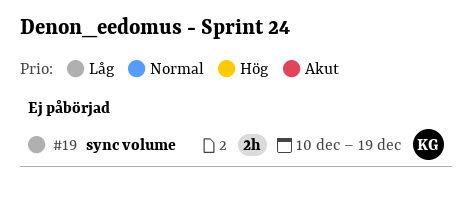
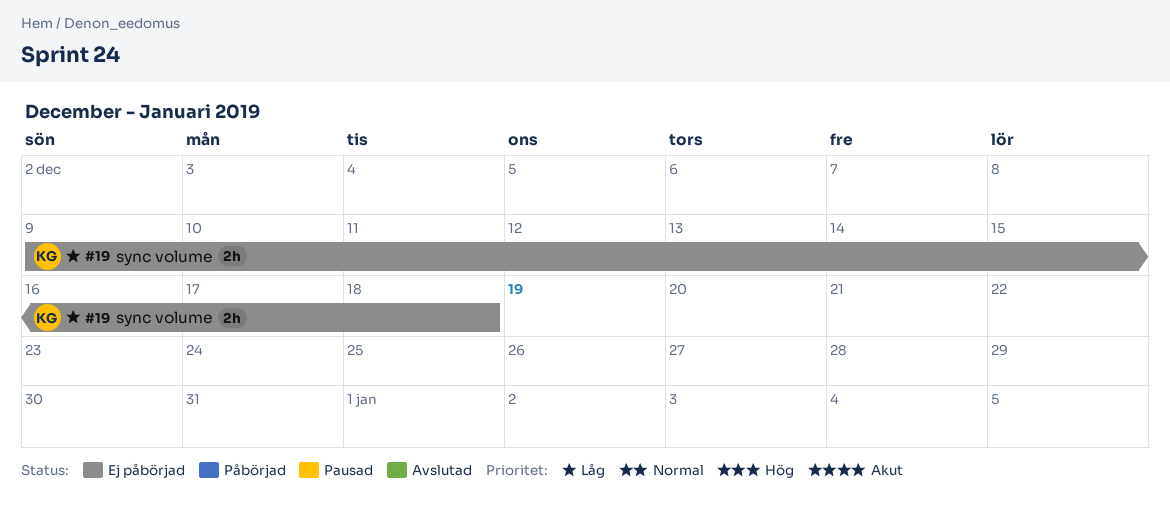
#19, start: Dec 10 -> Dec 9
#19, due: Dec 19 -> Dec 18

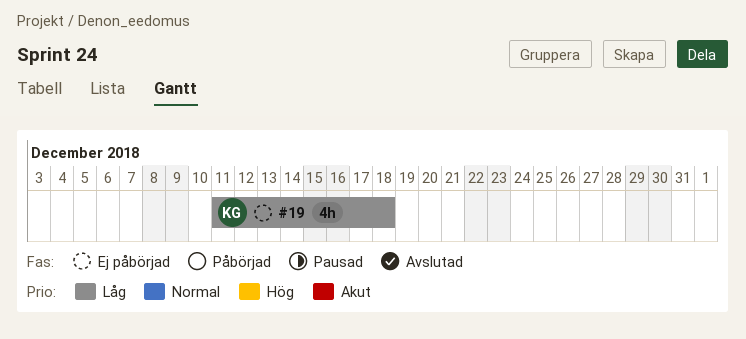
#19, estimate: 2h -> 4h
#19, start: Dec 9 -> Dec 11

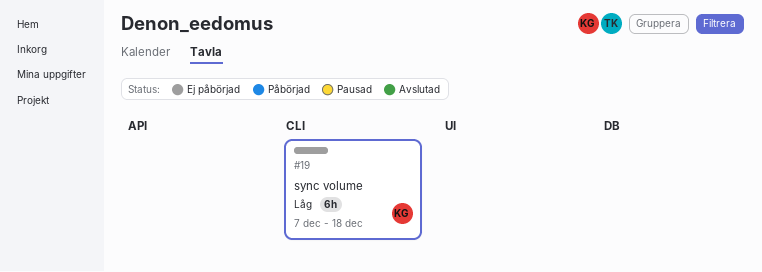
#19, estimate: 4h -> 6h
#19, start: Dec 11 -> Dec 7

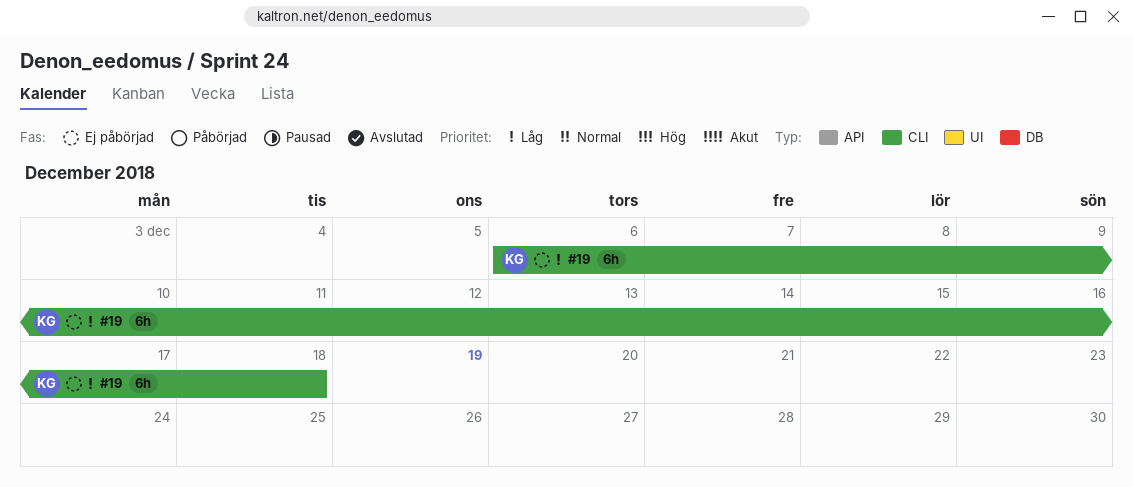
#19, start: Dec 7 -> Dec 6

